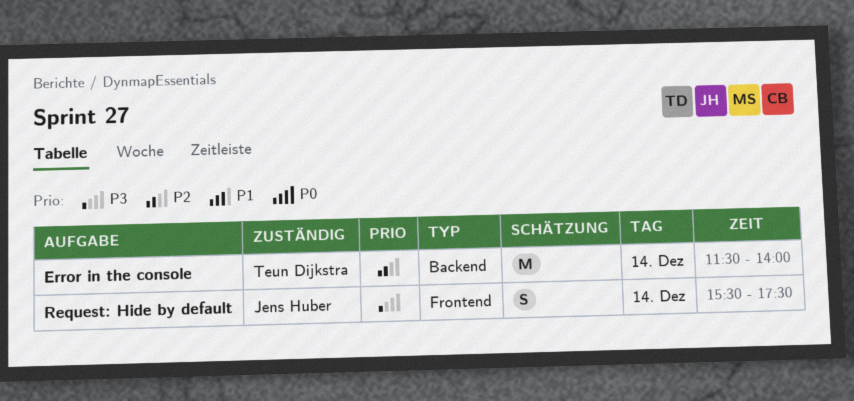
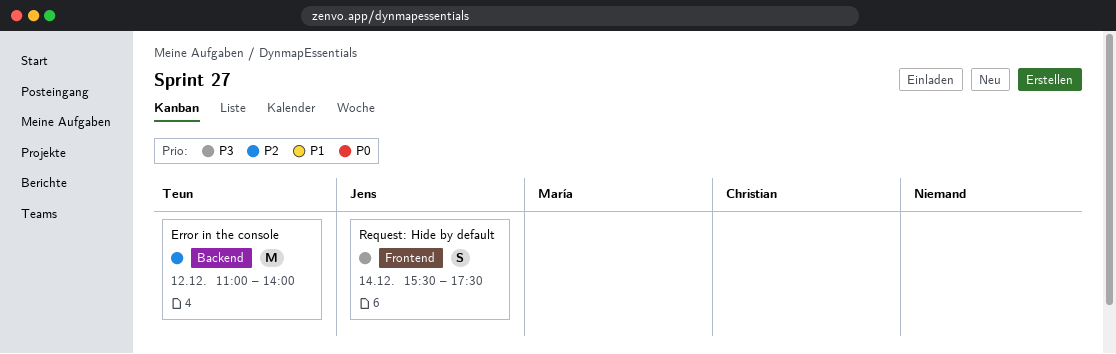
Error in the console, day: Dec 14 -> Dec 12
Error in the console, begins: 11:30 -> 11:00

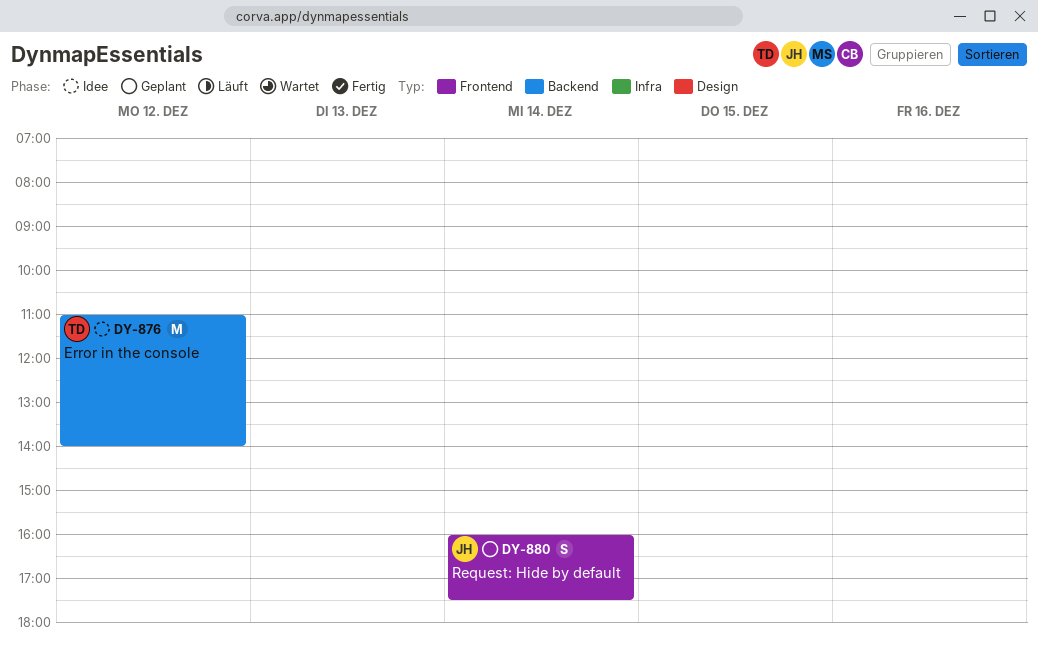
Request: Hide by default, begins: 15:30 -> 16:00

